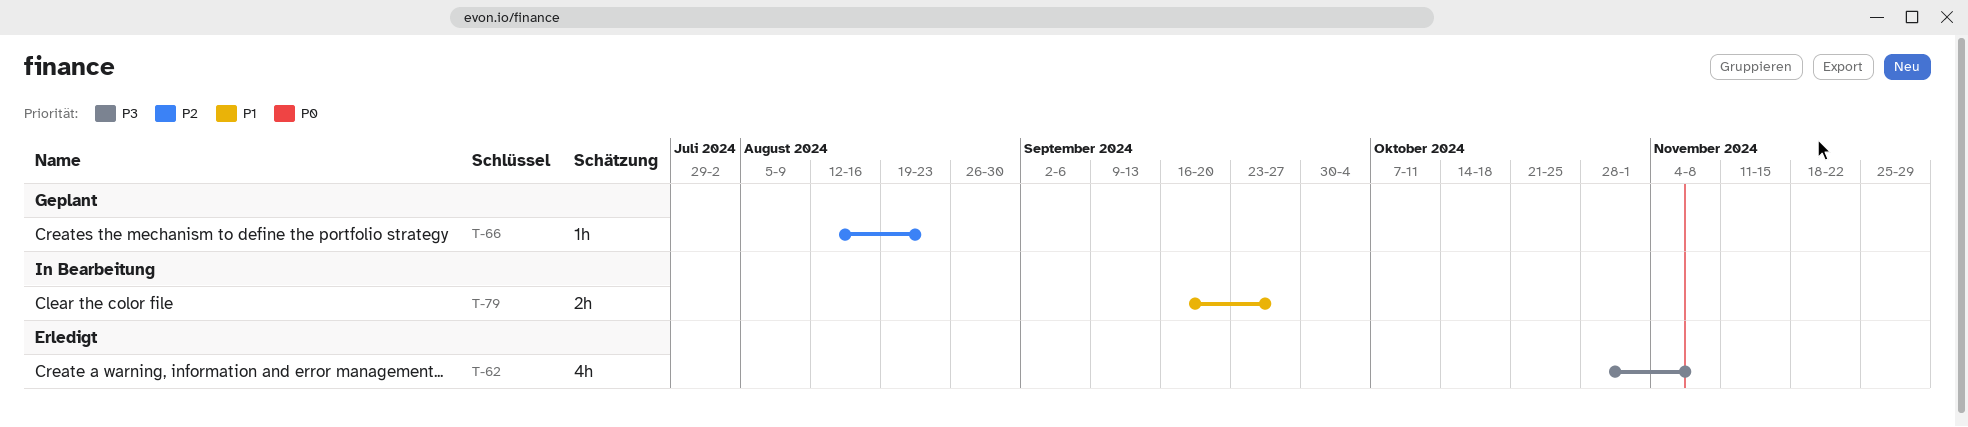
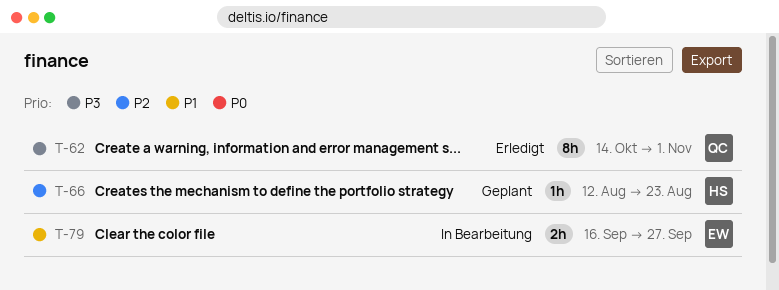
T-62, estimate: 4h -> 8h
T-62, start: Oct 28 -> Oct 14
T-62, due: Nov 8 -> Nov 1

